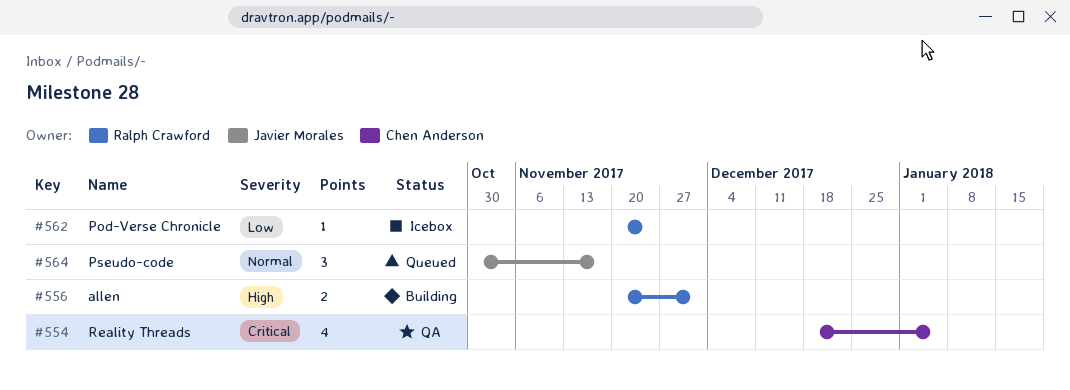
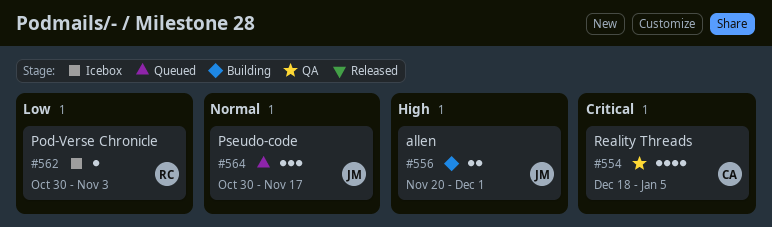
#556, owner: Ralph Crawford -> Javier Morales
#562, start: Nov 20 -> Oct 30
#562, due: Nov 24 -> Nov 3

